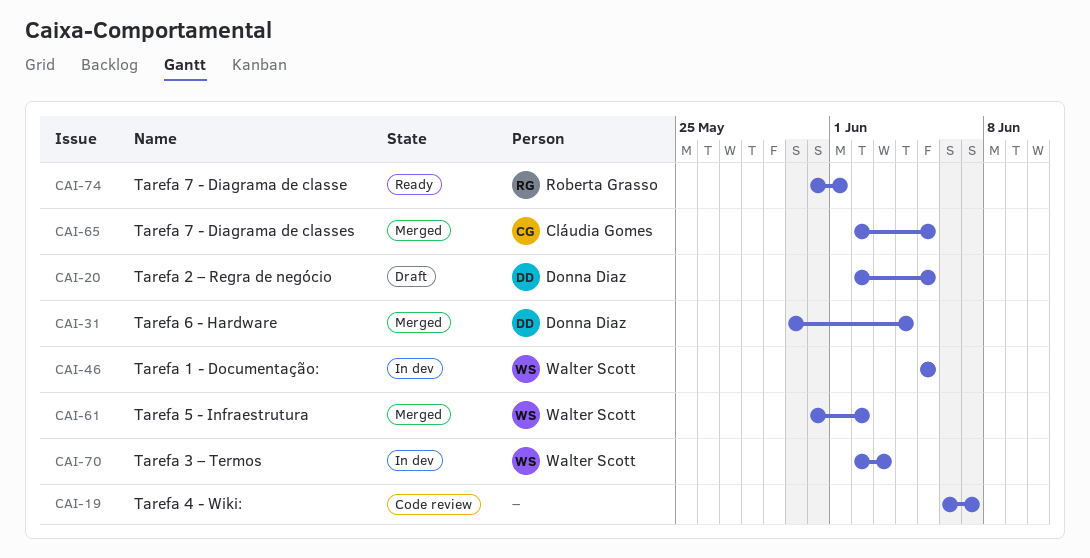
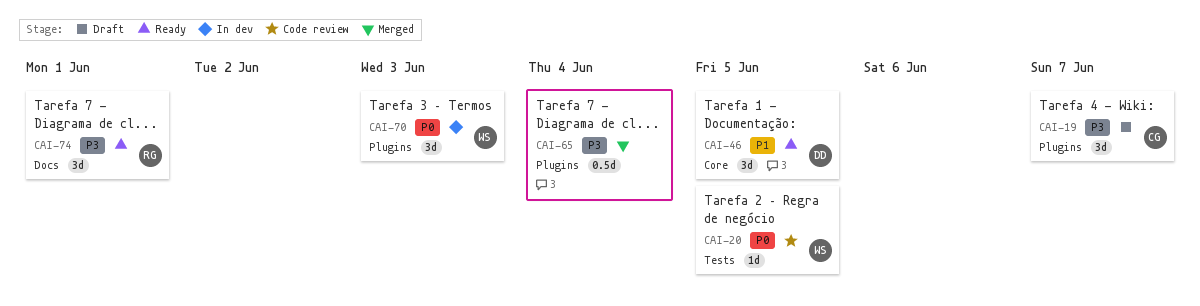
CAI-19, status: Code review -> Draft
CAI-19, owner: none -> Cláudia Gomes
CAI-20, status: Draft -> Code review
CAI-20, owner: Donna Diaz -> Walter Scott
CAI-31: present -> none
CAI-46, status: In dev -> Ready
CAI-46, owner: Walter Scott -> Donna Diaz
CAI-61: present -> none
CAI-65, owner: Cláudia Gomes -> none
CAI-65, due: Jun 5 -> Jun 4

